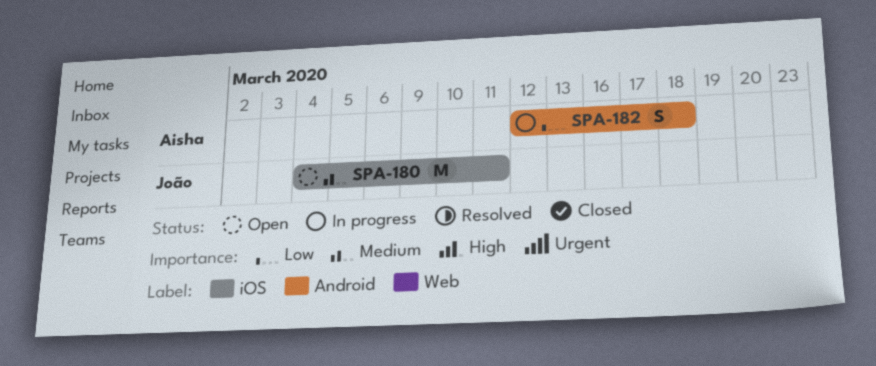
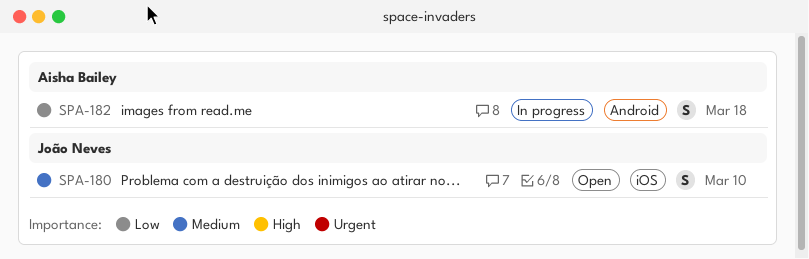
SPA-180, estimate: M -> S
SPA-180, due: Mar 11 -> Mar 10

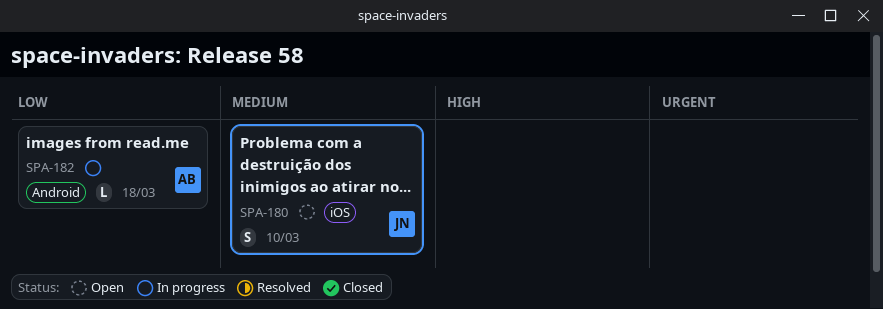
SPA-182, estimate: S -> L

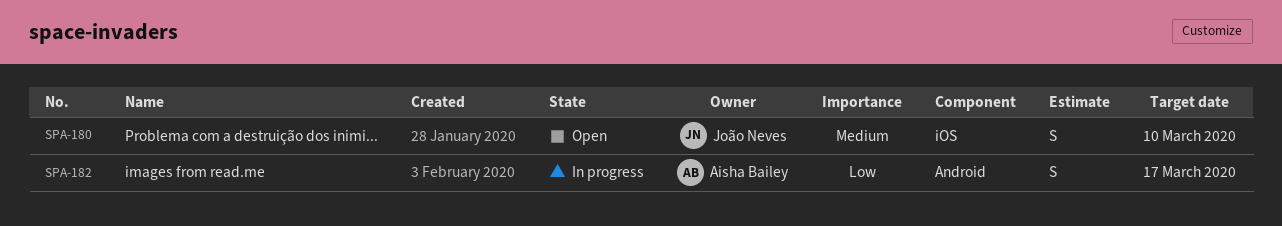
SPA-182, estimate: L -> S
SPA-182, due: Mar 18 -> Mar 17

